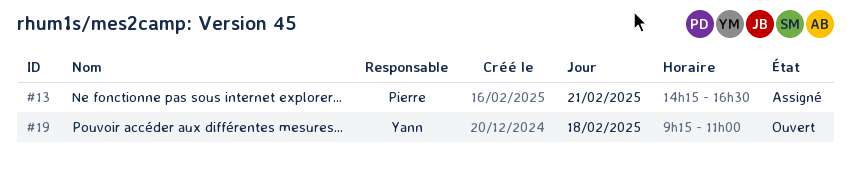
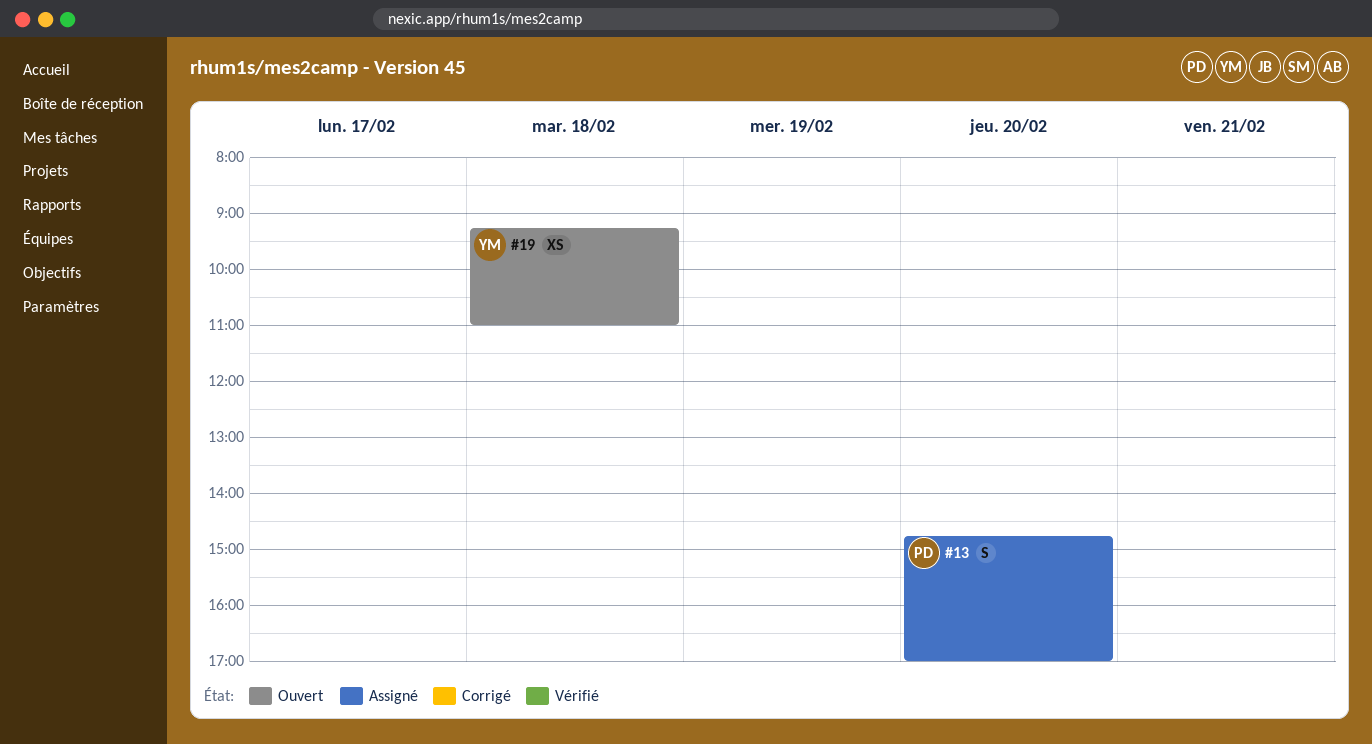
#13, day: Feb 21 -> Feb 20
#13, begins: 14:15 -> 14:45
#13, ends: 16:30 -> 17:00

